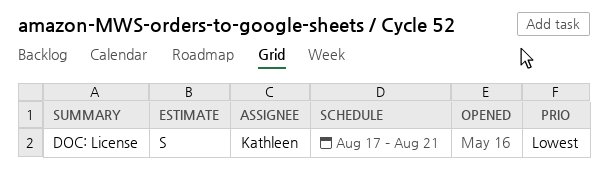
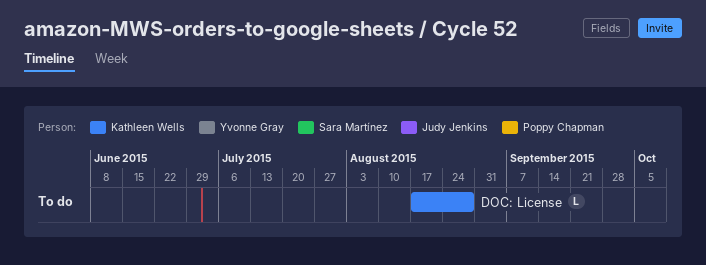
DOC: License, estimate: S -> L
DOC: License, due: Aug 21 -> Aug 28

